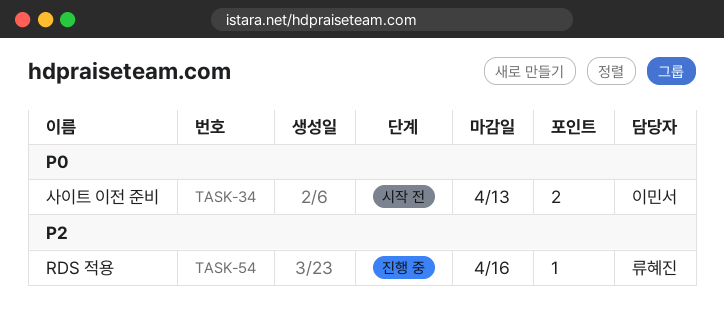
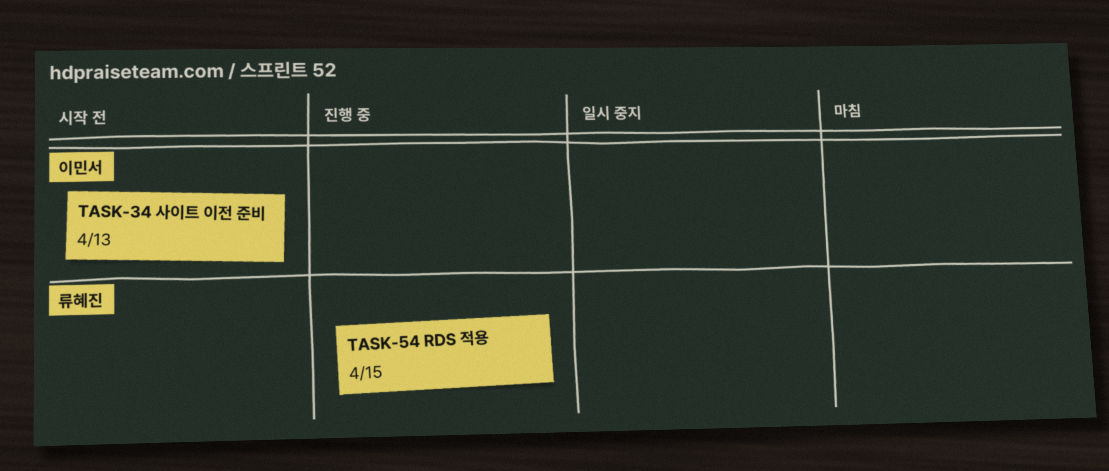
TASK-54, due: Apr 16 -> Apr 15

